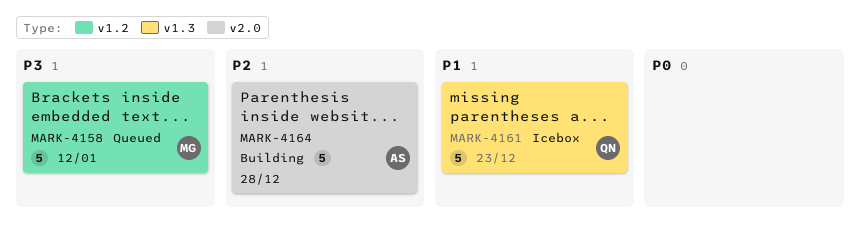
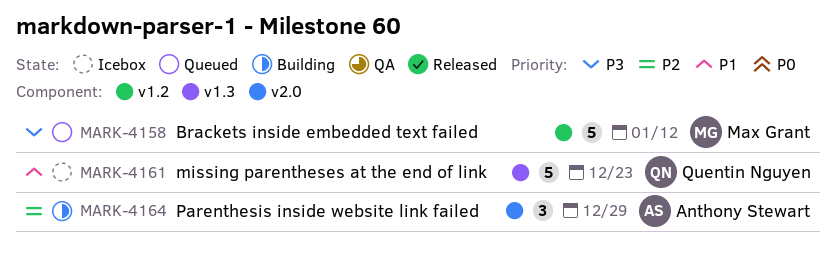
MARK-4164, estimate: 5 -> 3
MARK-4164, due: Dec 28 -> Dec 29

